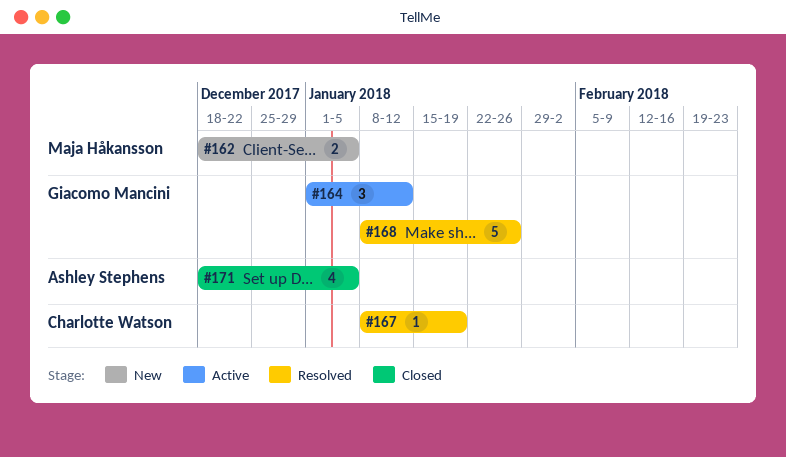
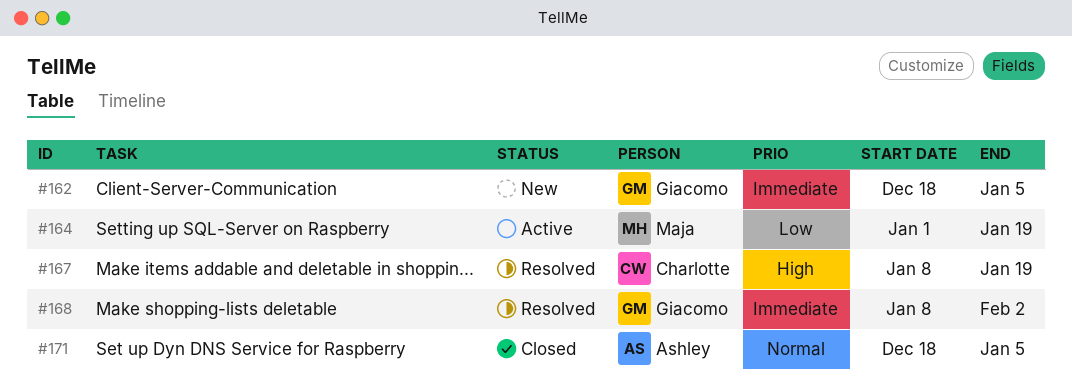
#162, owner: Maja Håkansson -> Giacomo Mancini
#164, owner: Giacomo Mancini -> Maja Håkansson
#164, due: Jan 12 -> Jan 19
#168, due: Jan 26 -> Feb 2

